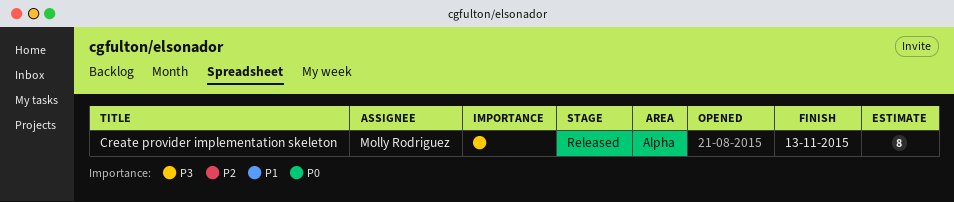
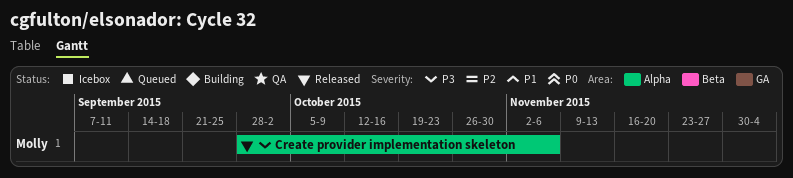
Create provider implementation skeleton, due: Nov 13 -> Nov 6

